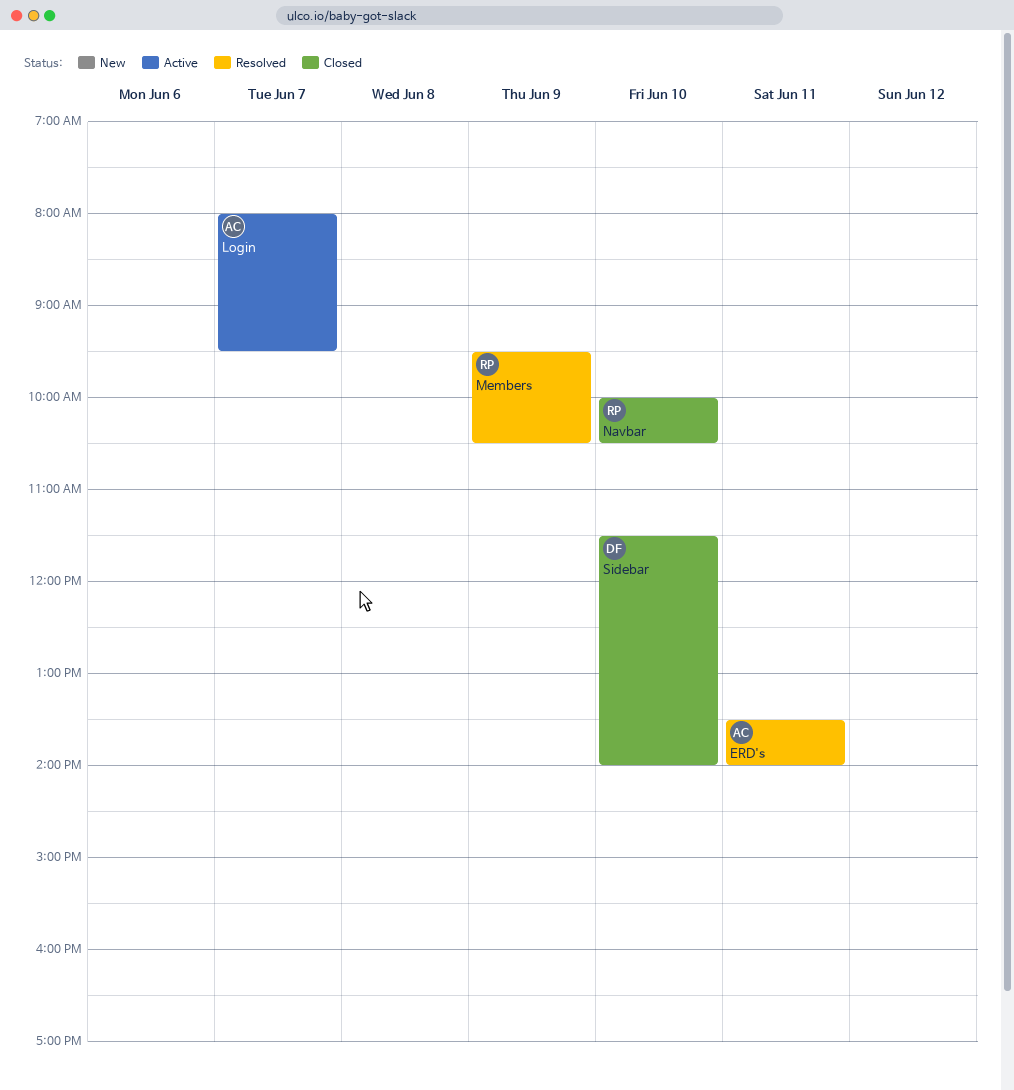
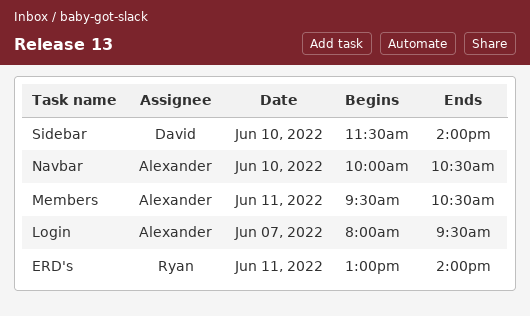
ERD's, owner: Alexander -> Ryan
ERD's, begins: 13:30 -> 13:00
Members, owner: Ryan -> Alexander
Members, day: Jun 9 -> Jun 11
Navbar, owner: Ryan -> Alexander

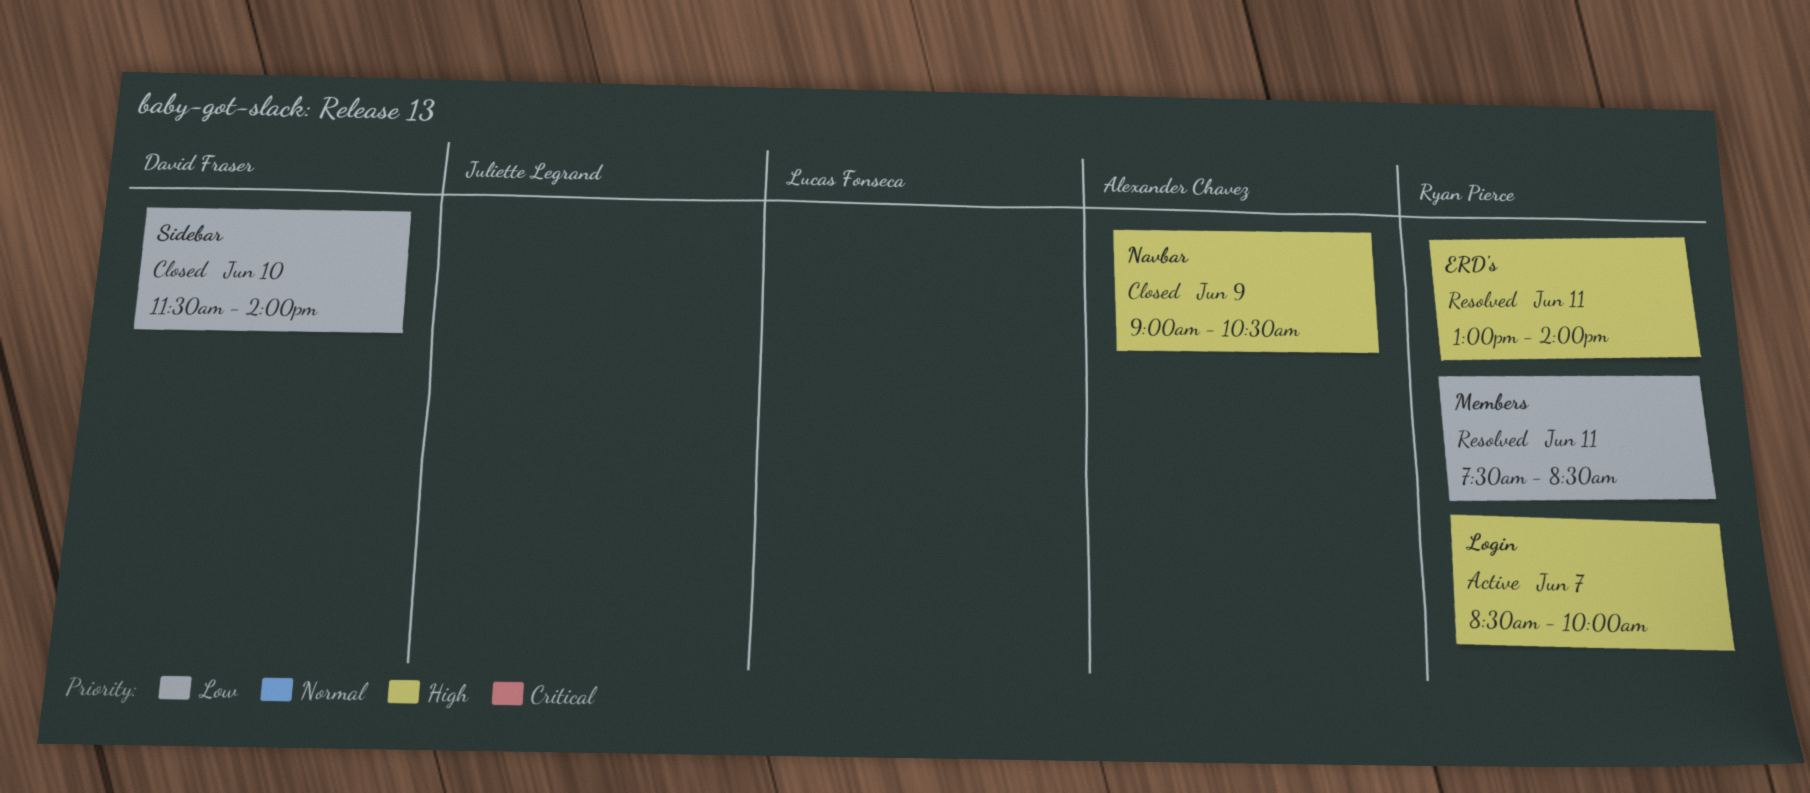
Login, owner: Alexander Chavez -> Ryan Pierce
Login, begins: 08:00 -> 08:30
Login, ends: 09:30 -> 10:00
Members, owner: Alexander Chavez -> Ryan Pierce
Members, begins: 09:30 -> 07:30
Members, ends: 10:30 -> 08:30
Navbar, day: Jun 10 -> Jun 9
Navbar, begins: 10:00 -> 09:00

